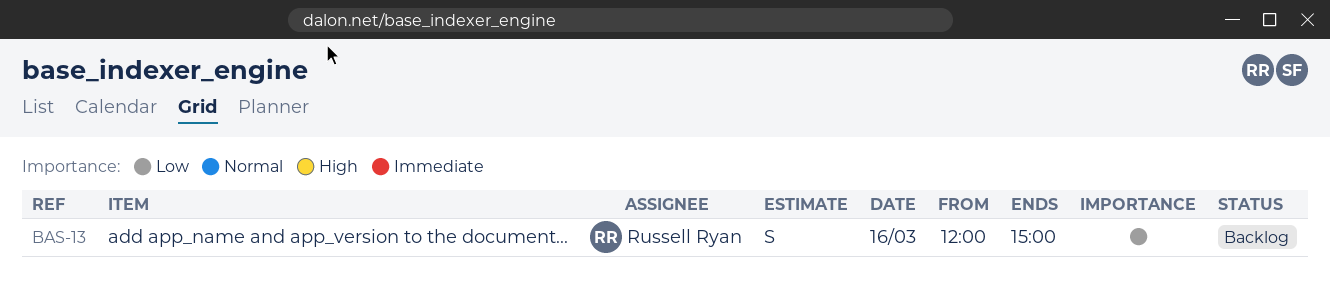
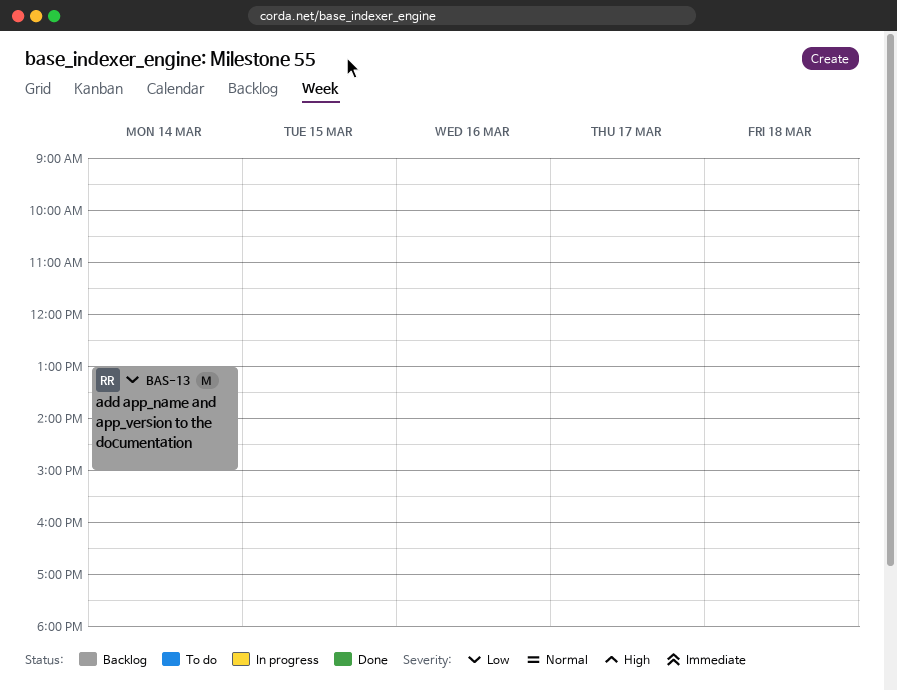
BAS-13, estimate: S -> M
BAS-13, day: Mar 16 -> Mar 14
BAS-13, begins: 12:00 -> 13:00

